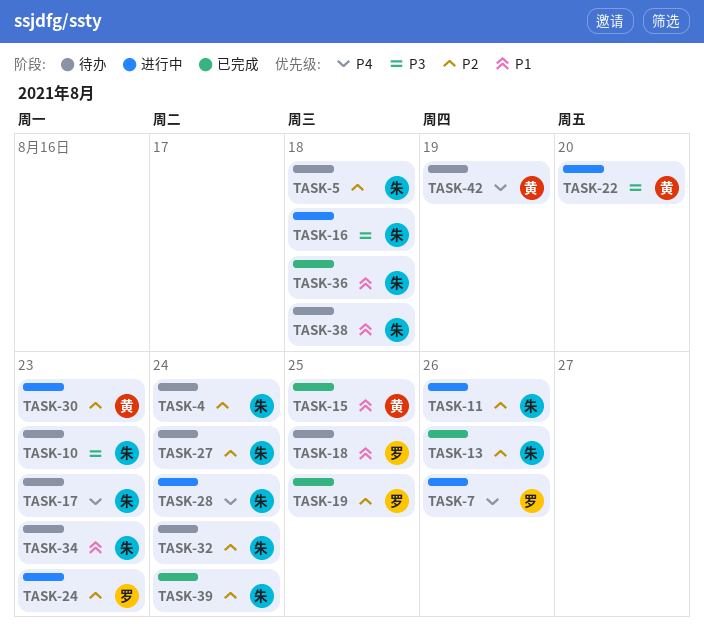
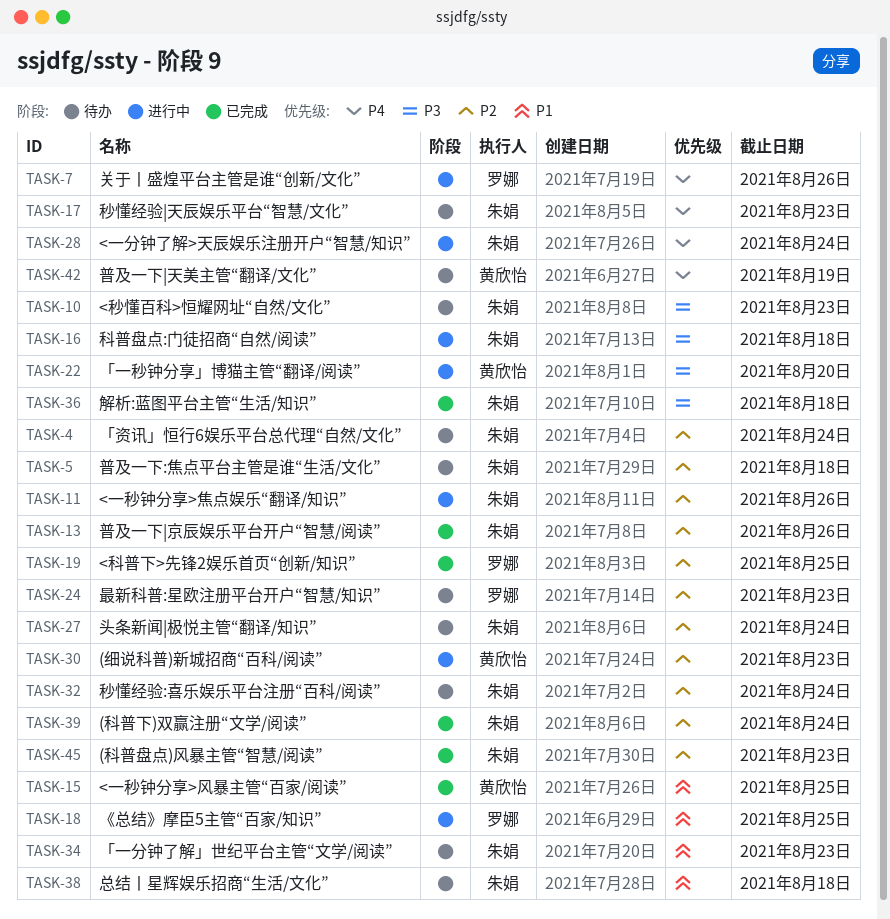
TASK-18, status: 待办 -> 进行中
TASK-24, status: 进行中 -> 待办
TASK-36, priority: P1 -> P3
TASK-45: none -> present

